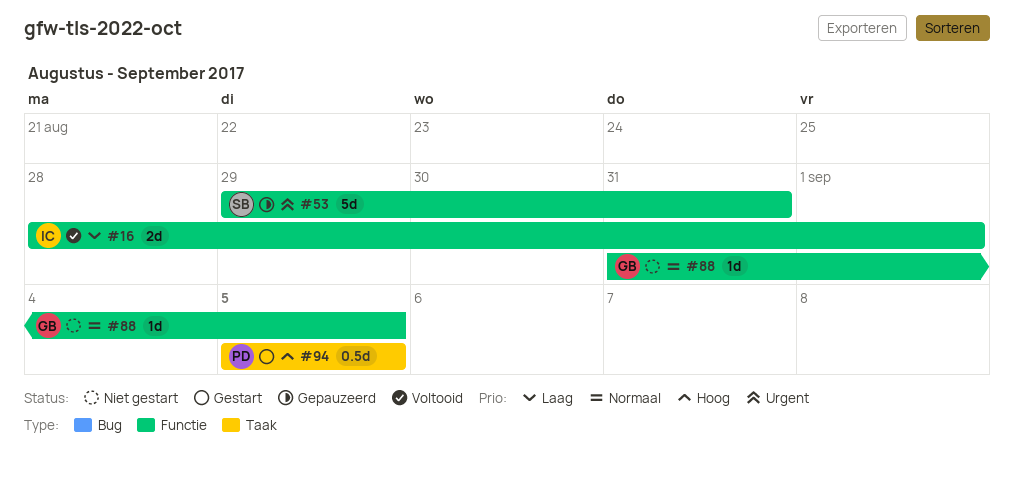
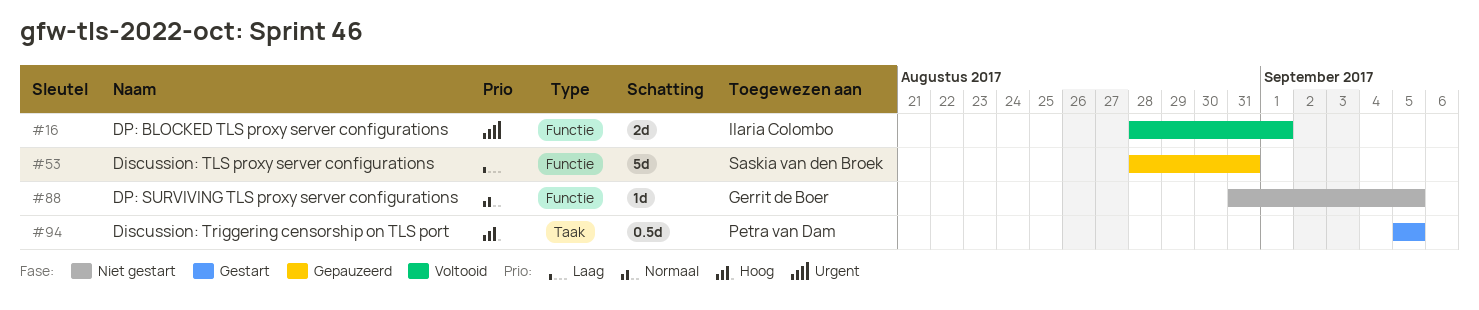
#16, priority: Laag -> Urgent
#53, priority: Urgent -> Laag
#53, start: Aug 29 -> Aug 28

